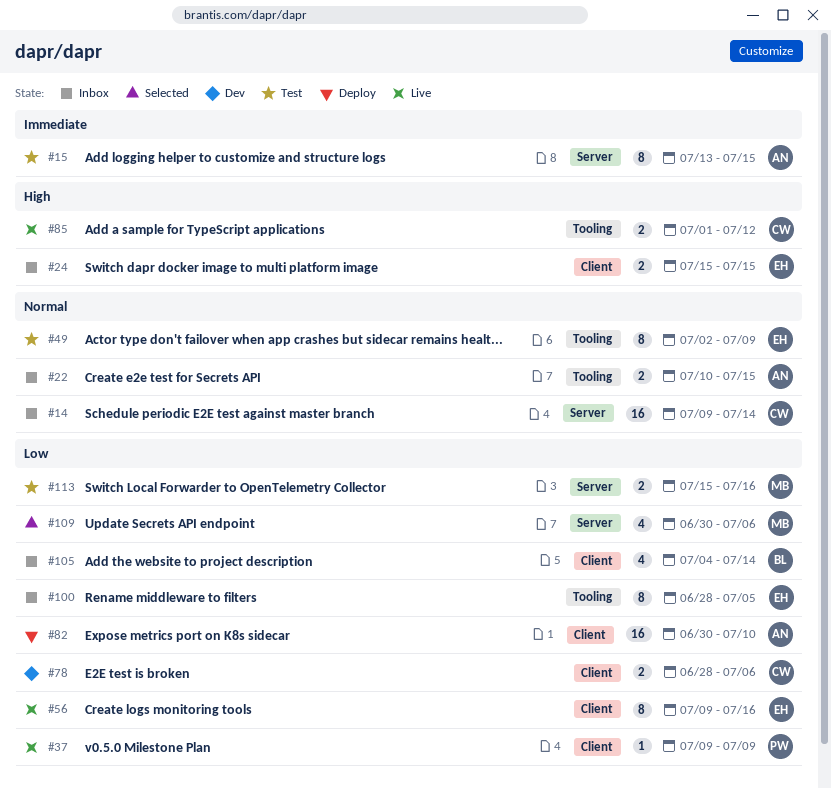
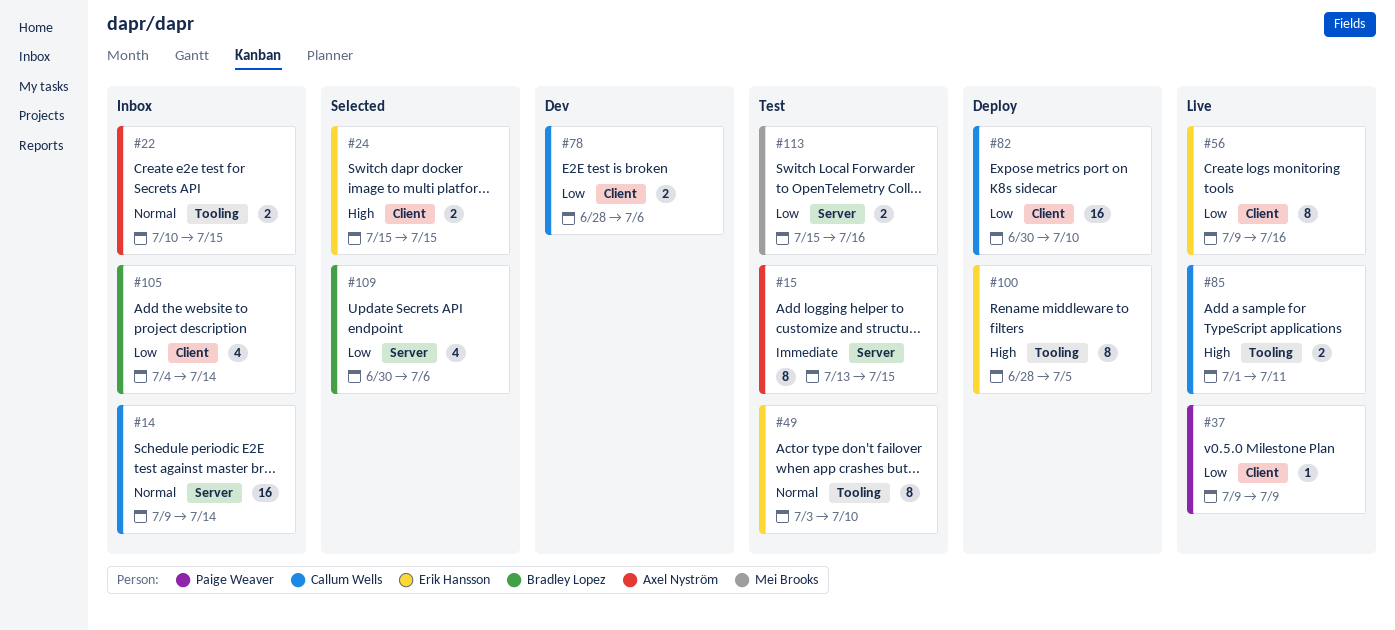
#24, status: Inbox -> Selected
#49, start: Jul 2 -> Jul 3
#49, due: Jul 9 -> Jul 10
#82, owner: Axel Nyström -> Callum Wells
#85, due: Jul 12 -> Jul 11
#100, status: Inbox -> Deploy
#100, priority: Low -> High
#109, owner: Mei Brooks -> Bradley Lopez

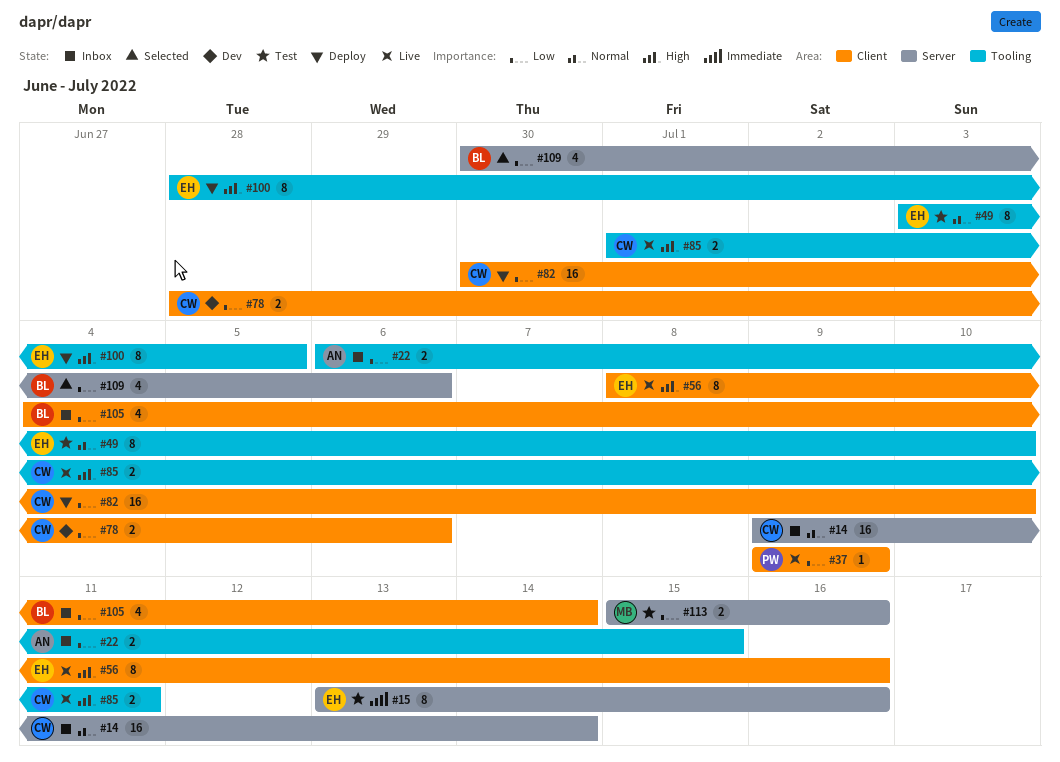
#15, owner: Axel Nyström -> Erik Hansson
#15, due: Jul 15 -> Jul 16
#22, priority: Normal -> Low
#22, start: Jul 10 -> Jul 6
#24: present -> none
#56, priority: Low -> High
#56, start: Jul 9 -> Jul 8

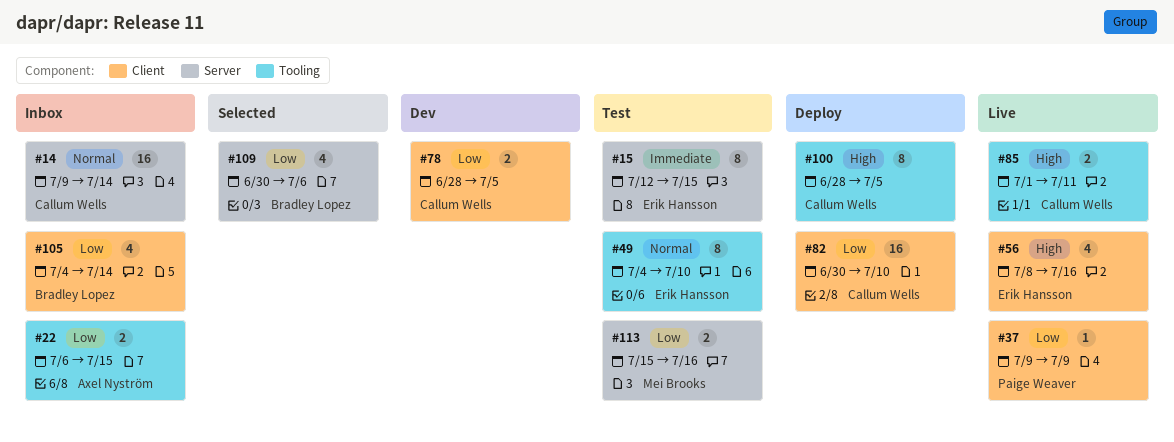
#15, start: Jul 13 -> Jul 12
#15, due: Jul 16 -> Jul 15
#49, start: Jul 3 -> Jul 4
#56, estimate: 8 -> 4
#78, due: Jul 6 -> Jul 5
#100, owner: Erik Hansson -> Callum Wells

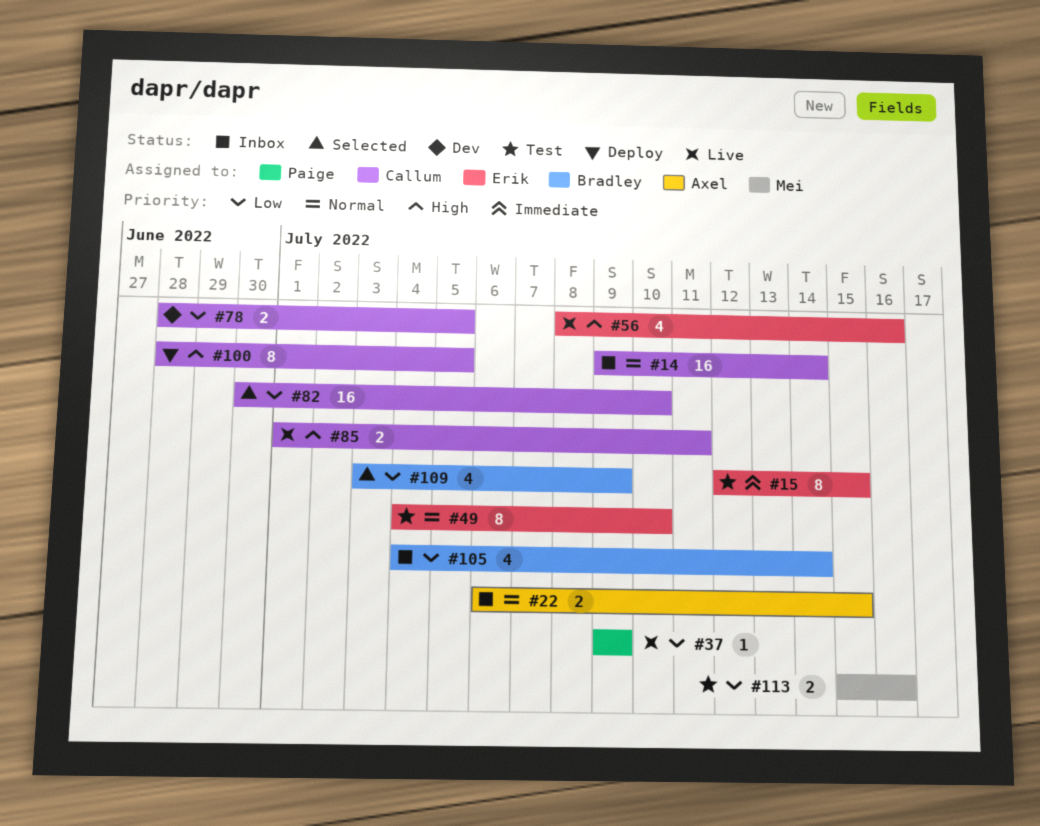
#22, priority: Low -> Normal
#82, status: Deploy -> Selected
#109, start: Jun 30 -> Jul 3
#109, due: Jul 6 -> Jul 9

